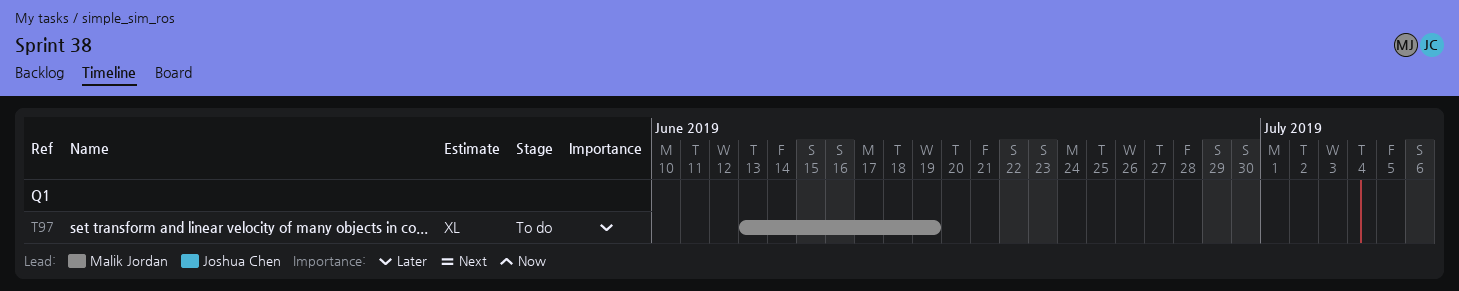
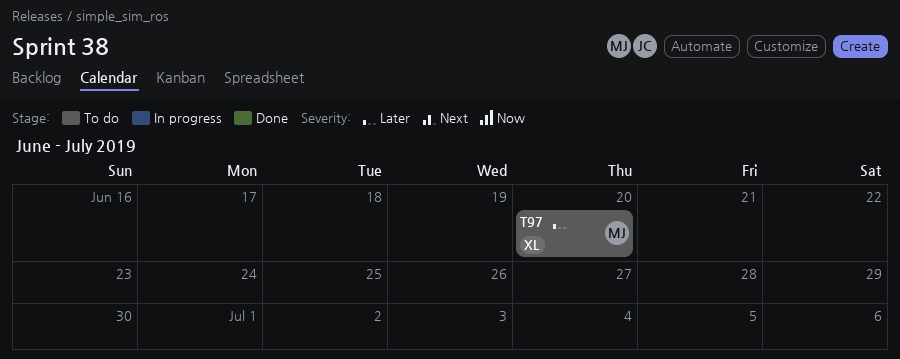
T97, due: Jun 19 -> Jun 20

